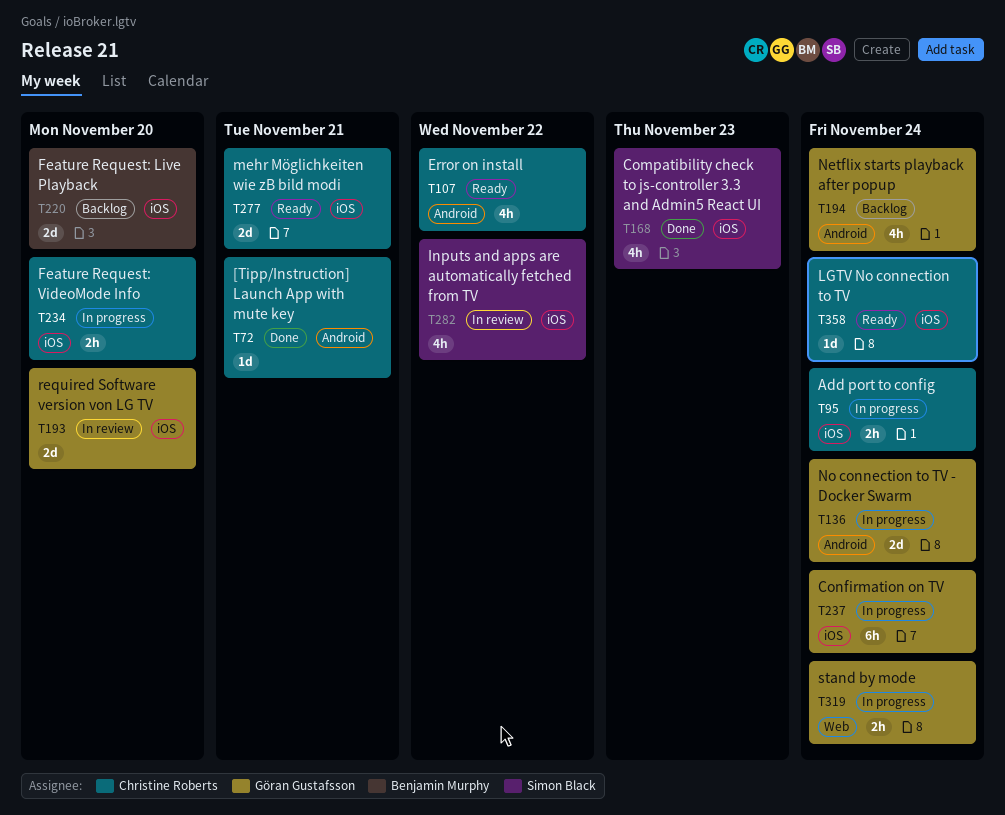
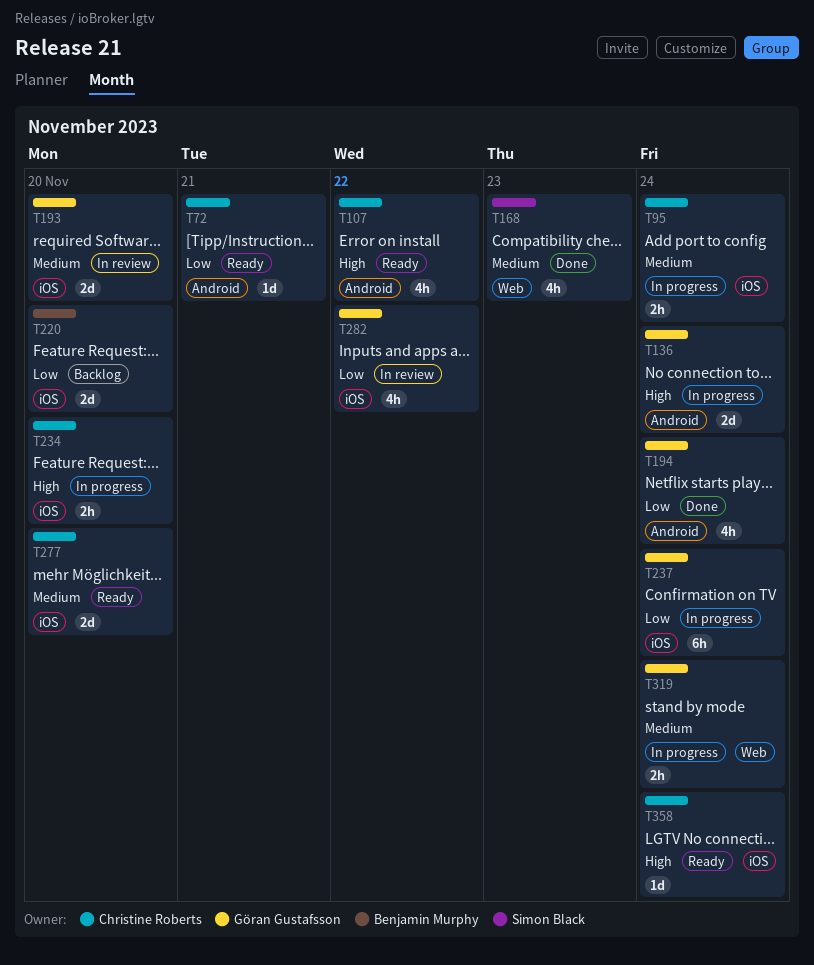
T72, status: Done -> Ready
T168, label: iOS -> Web
T194, status: Backlog -> Done
T277, due: Nov 21 -> Nov 20
T282, owner: Simon Black -> Göran Gustafsson

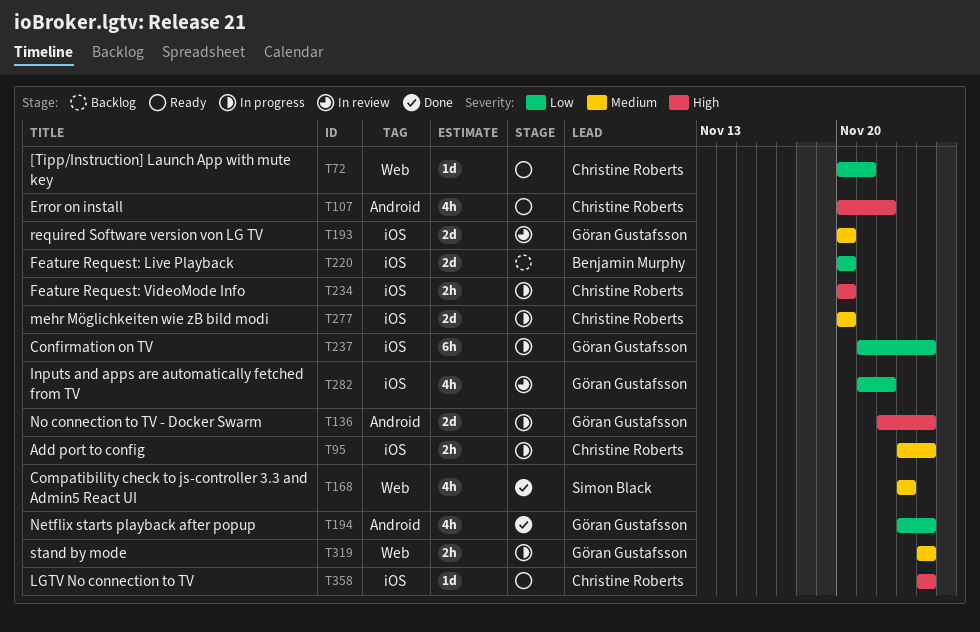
T72, label: Android -> Web
T277, status: Ready -> In progress

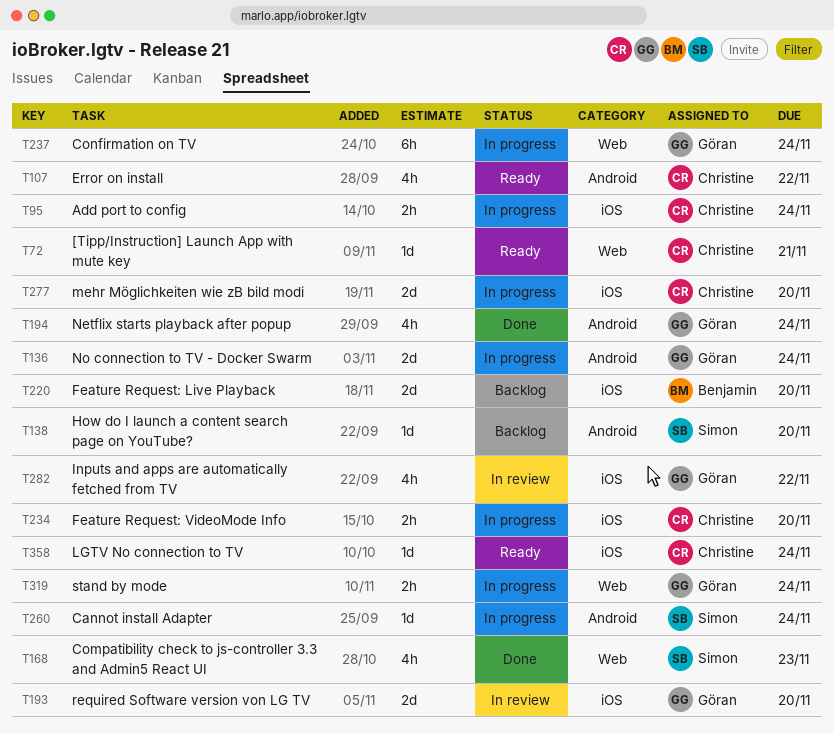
T138: none -> present
T237, label: iOS -> Web
T260: none -> present

